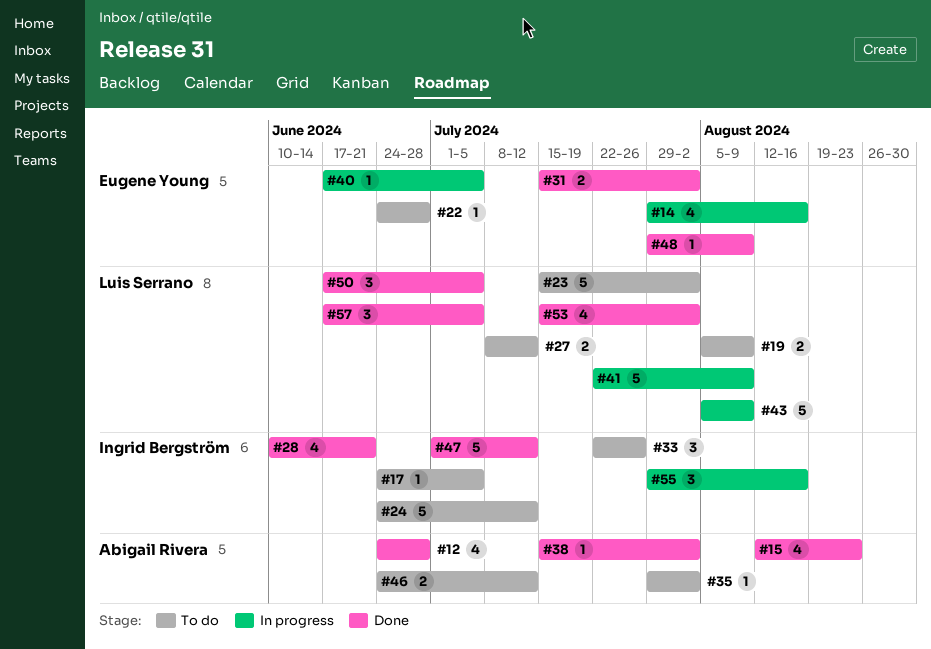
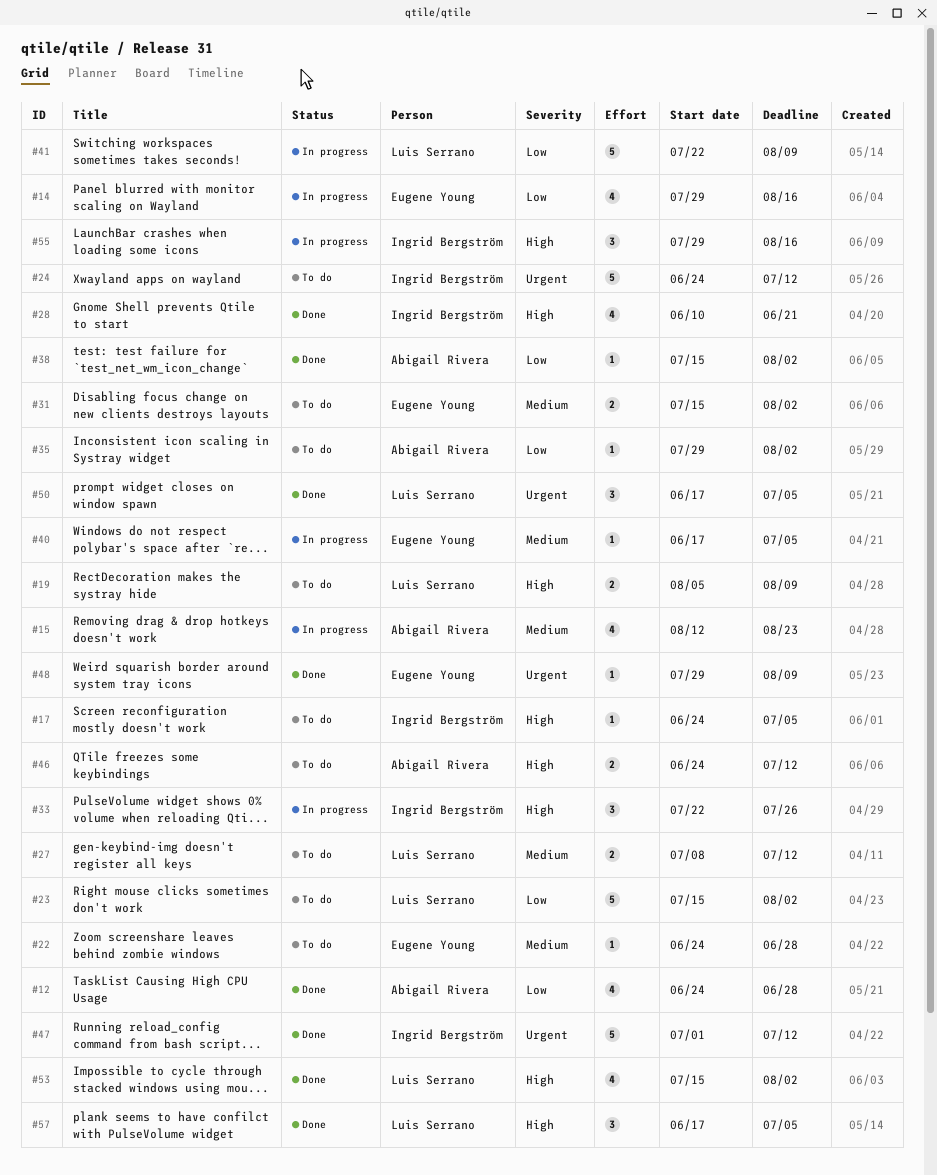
#15, status: Done -> In progress
#31, status: Done -> To do
#33, status: To do -> In progress
#43: present -> none

